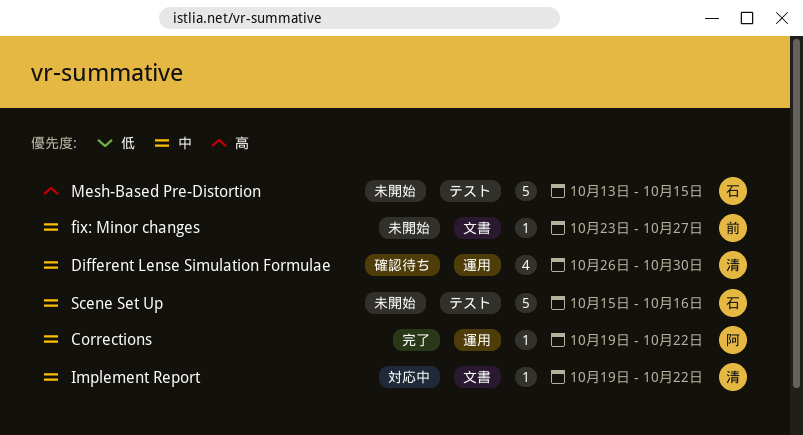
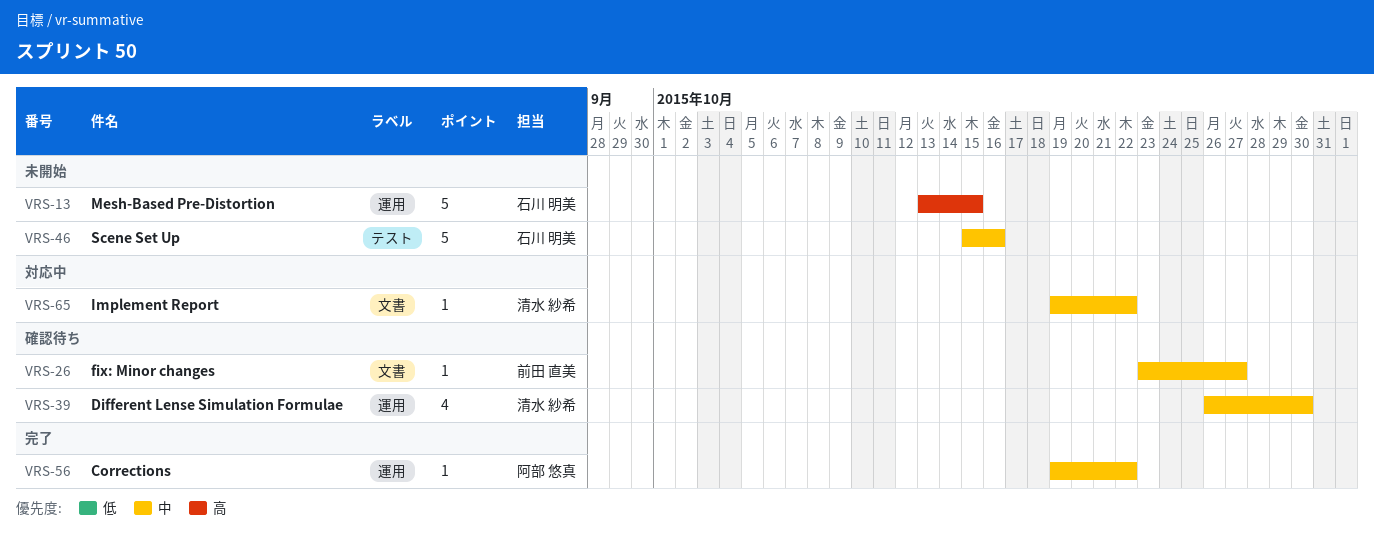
fix: Minor changes, status: 未開始 -> 確認待ち
Mesh-Based Pre-Distortion, label: テスト -> 運用

